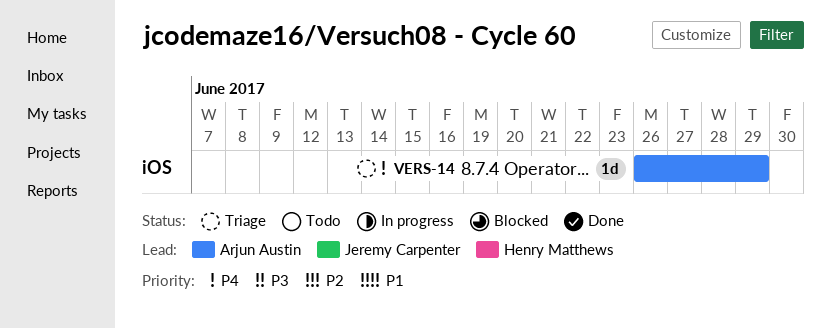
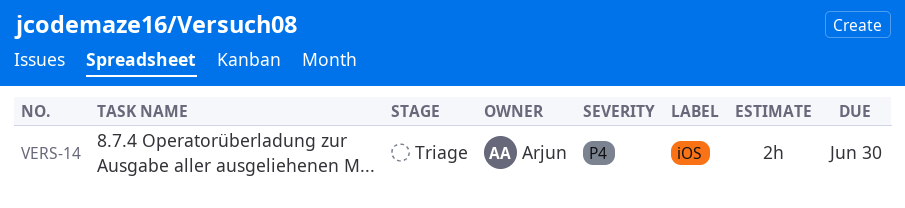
VERS-14, estimate: 1d -> 2h
VERS-14, due: Jun 29 -> Jun 30

